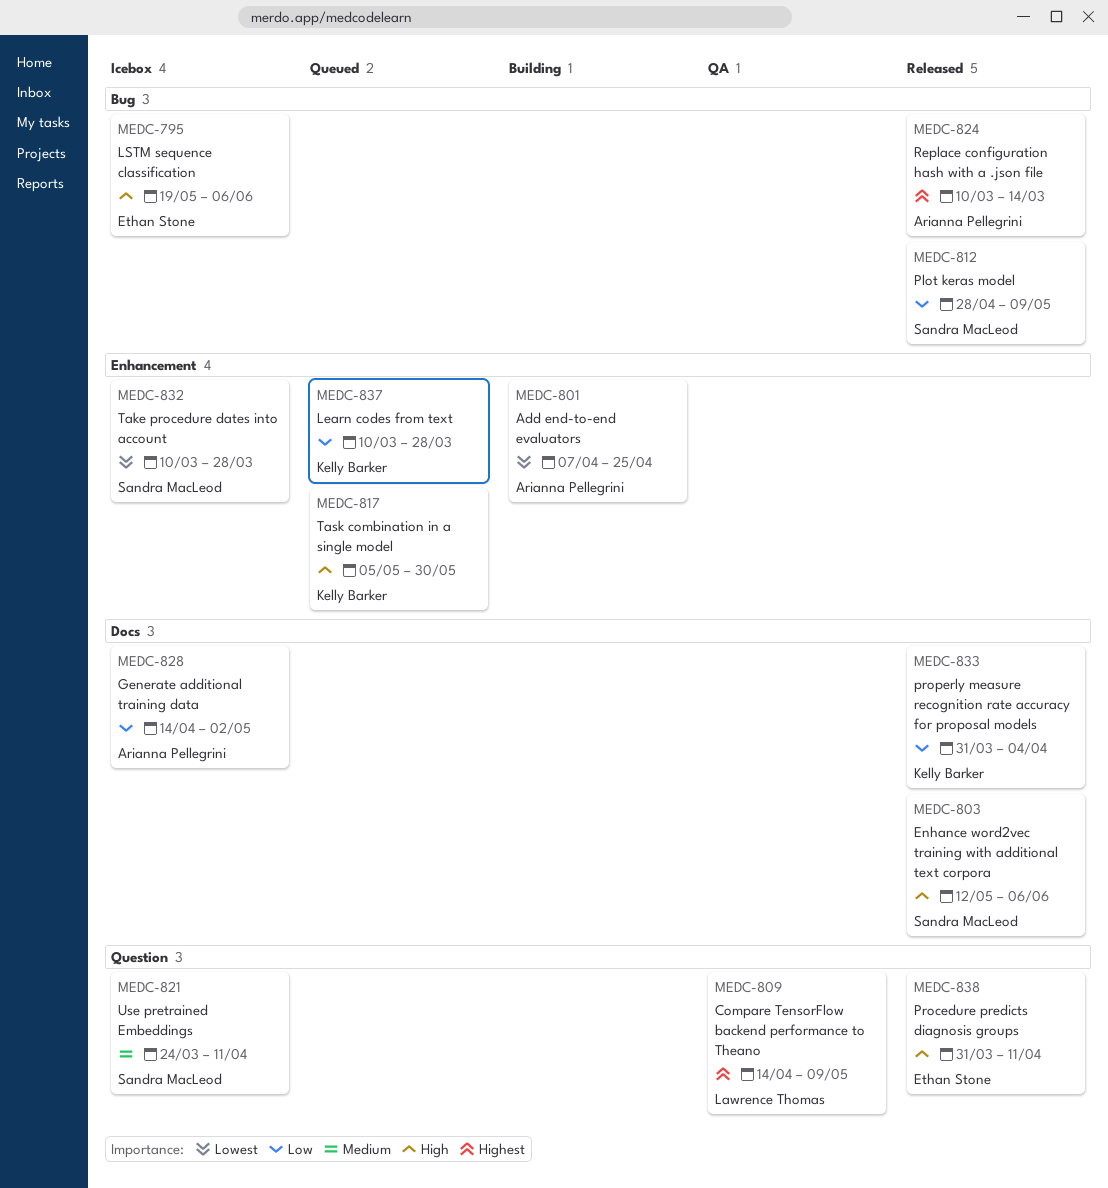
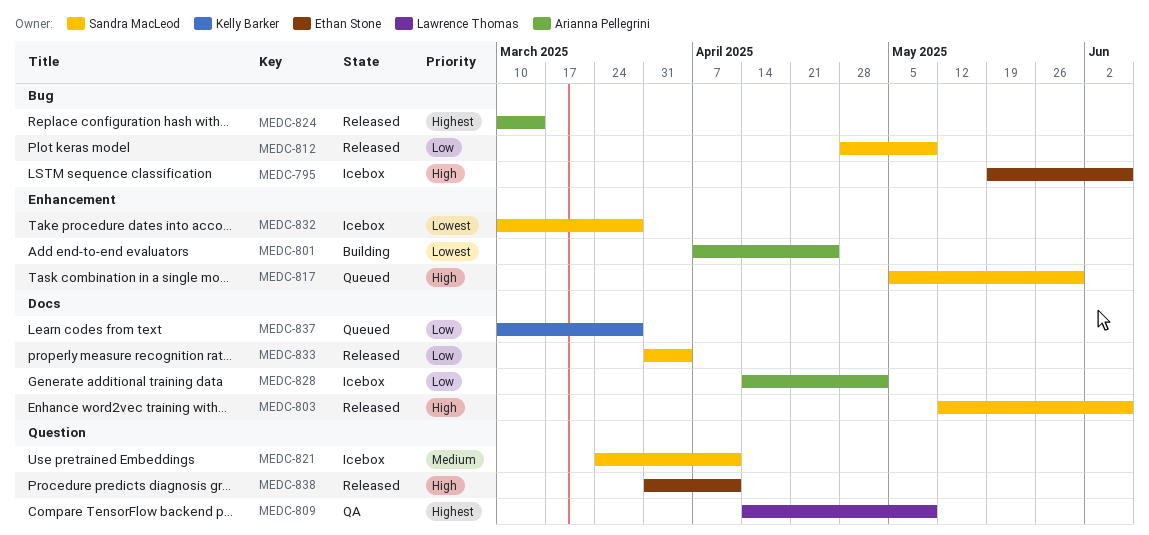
MEDC-817, owner: Kelly Barker -> Sandra MacLeod
MEDC-833, owner: Kelly Barker -> Sandra MacLeod
MEDC-837, label: Enhancement -> Docs

